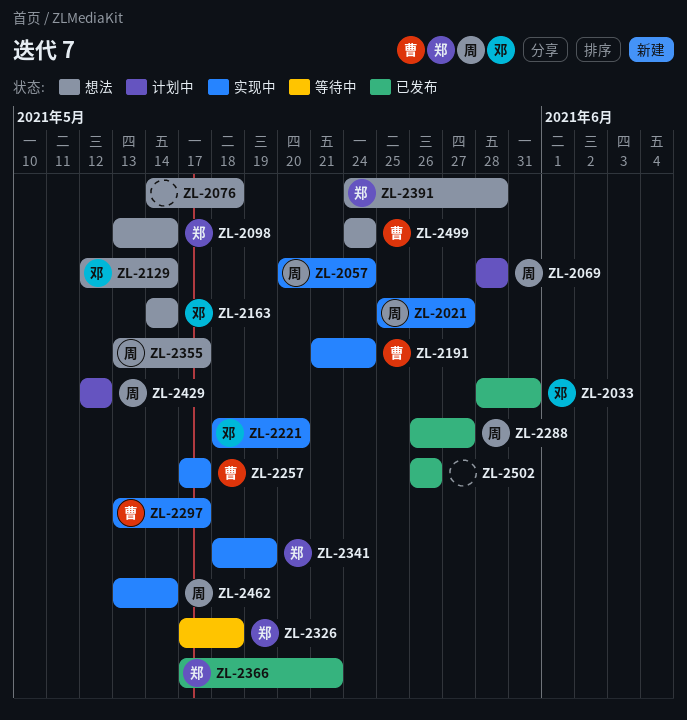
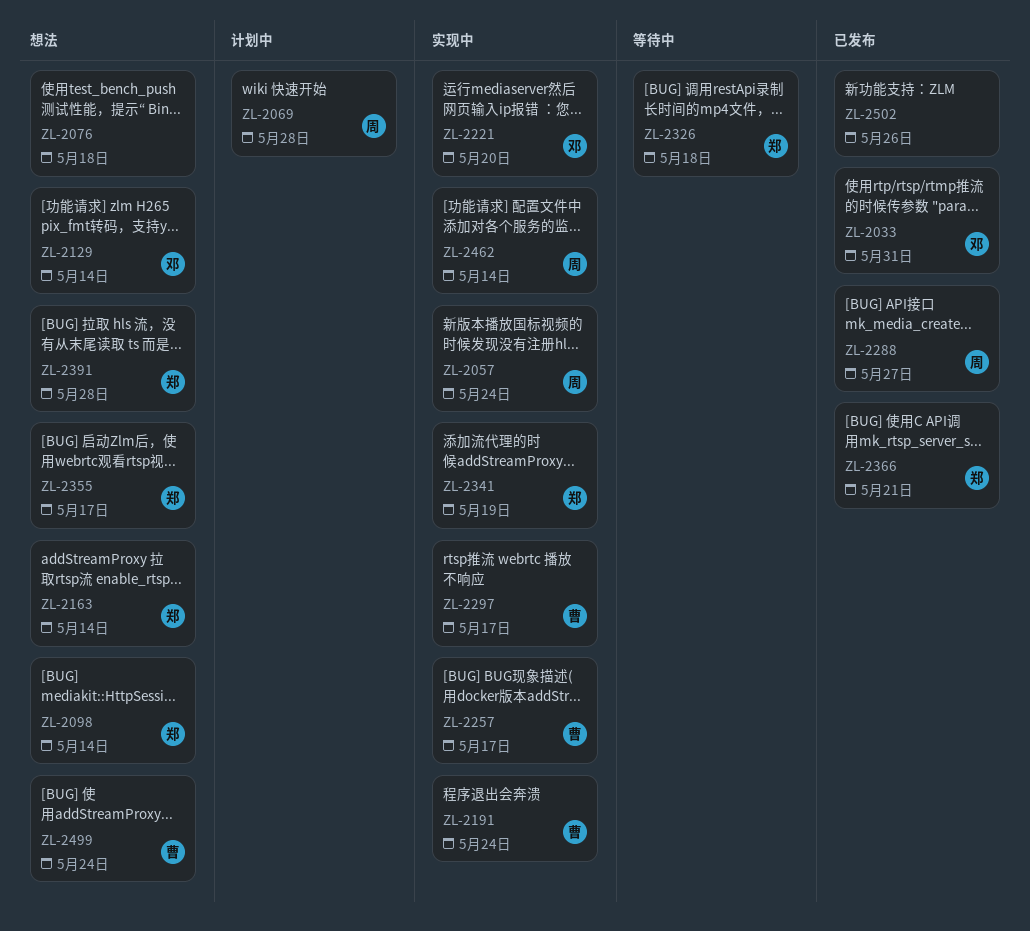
ZL-2021: present -> none
ZL-2163, owner: 邓 -> 郑
ZL-2355, owner: 周 -> 郑
ZL-2429: present -> none

